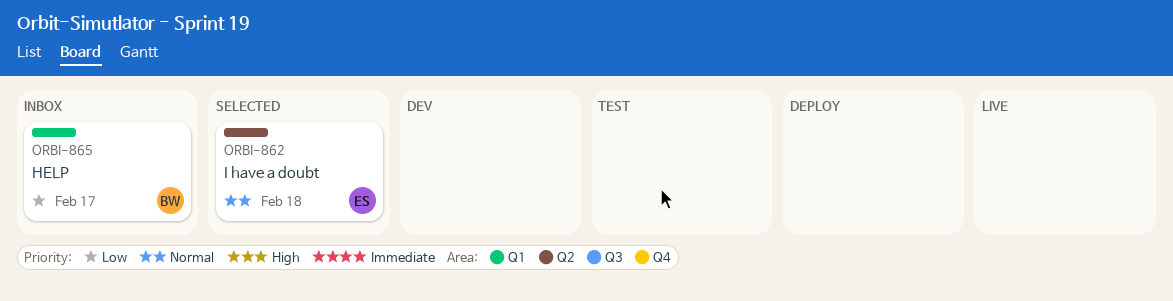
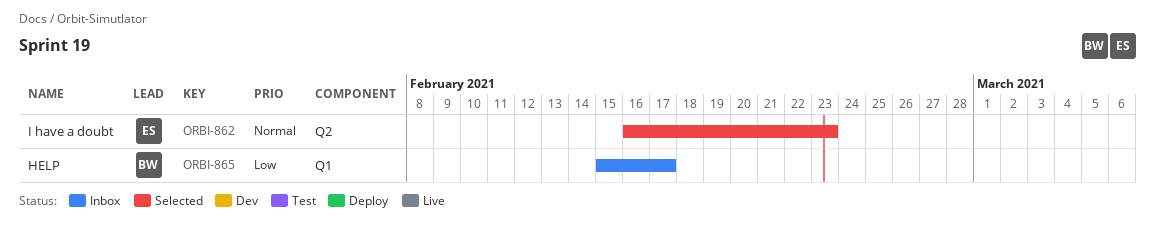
ORBI-862, due: Feb 18 -> Feb 23

